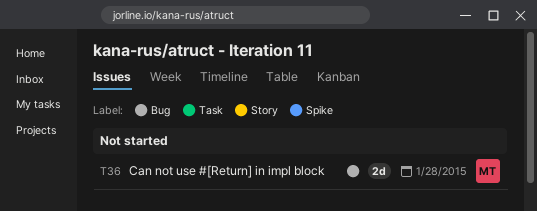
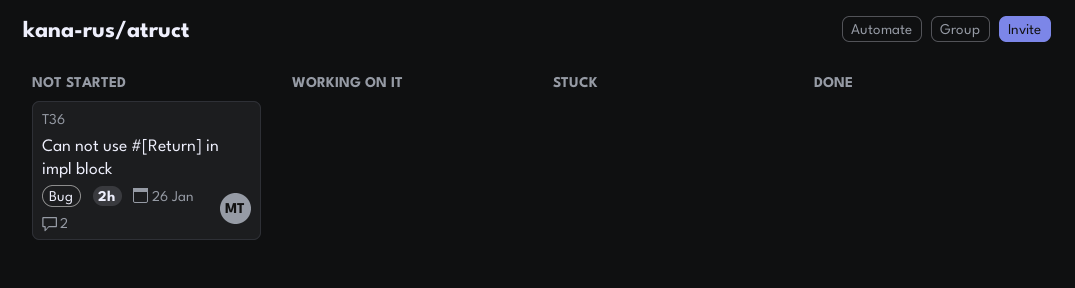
T36, estimate: 2d -> 2h
T36, due: Jan 28 -> Jan 26

